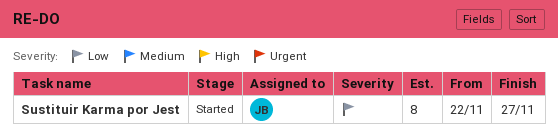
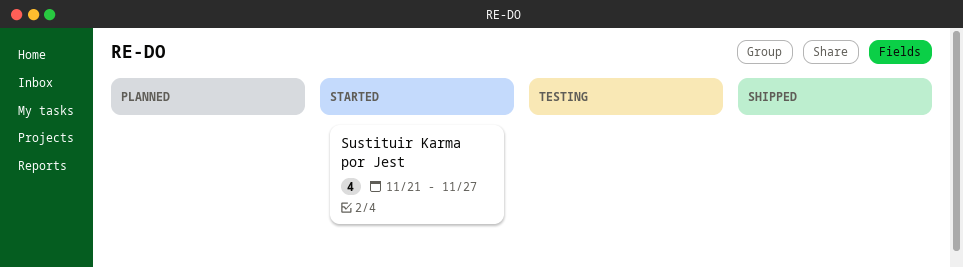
Sustituir Karma por Jest, estimate: 8 -> 4
Sustituir Karma por Jest, start: Nov 22 -> Nov 21

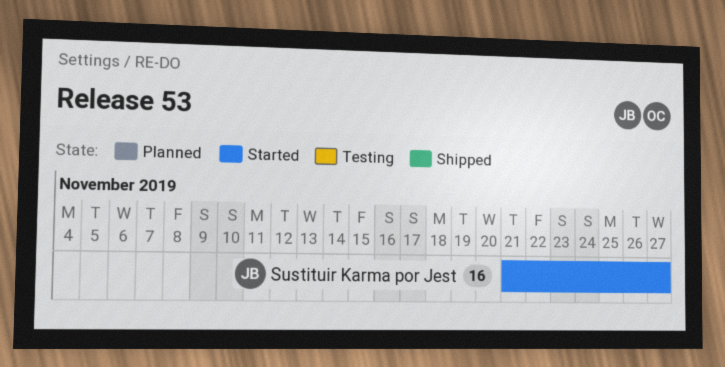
Sustituir Karma por Jest, estimate: 4 -> 16

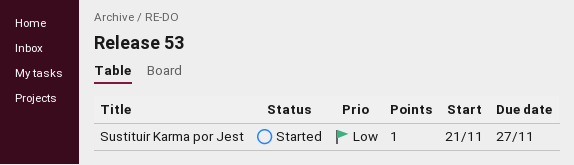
Sustituir Karma por Jest, estimate: 16 -> 1

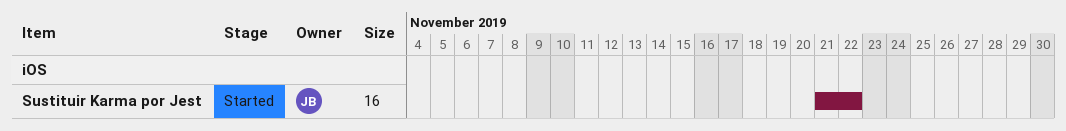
Sustituir Karma por Jest, estimate: 1 -> 16
Sustituir Karma por Jest, due: Nov 27 -> Nov 22

